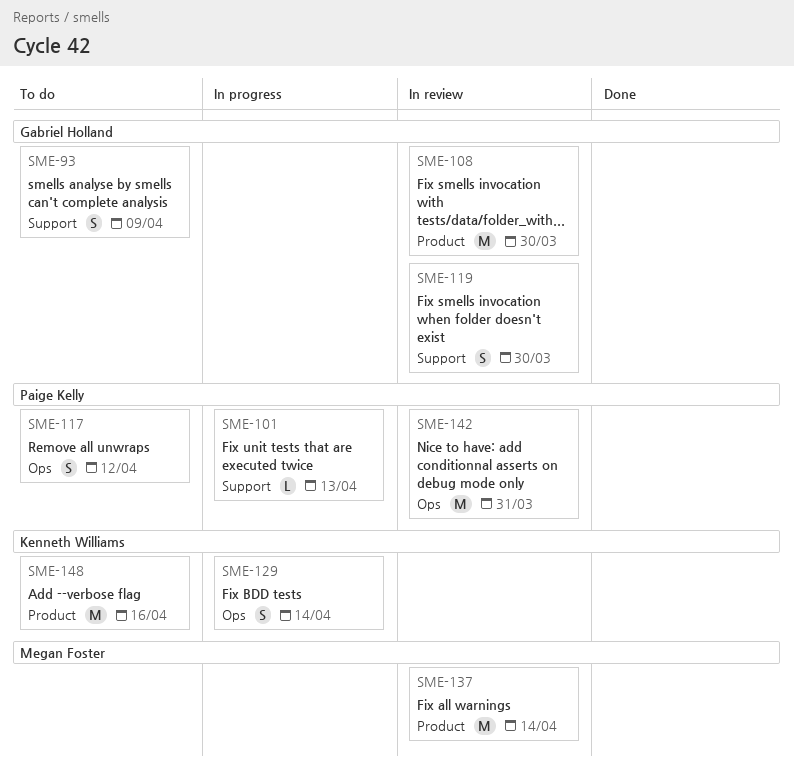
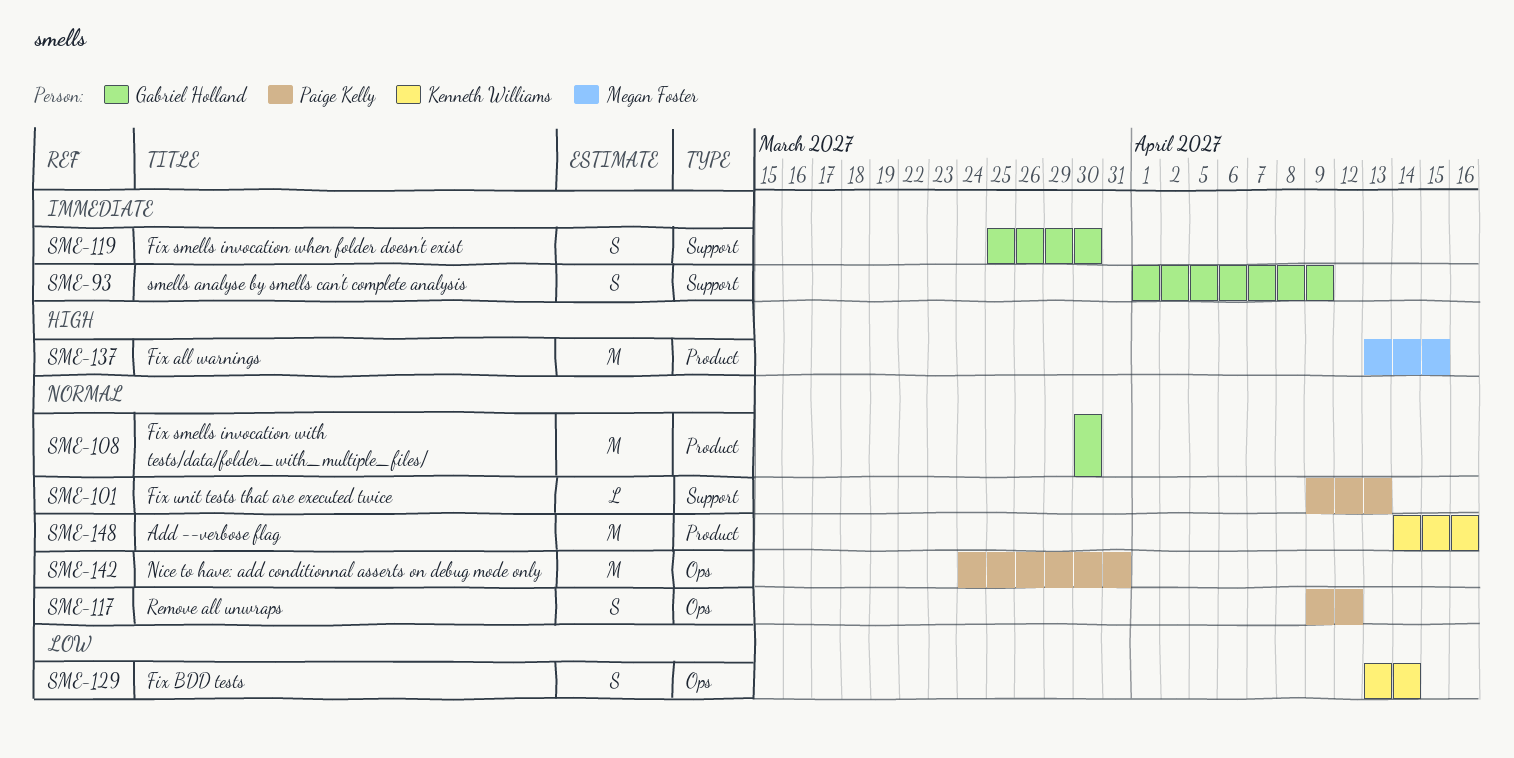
SME-137, due: Apr 14 -> Apr 15

